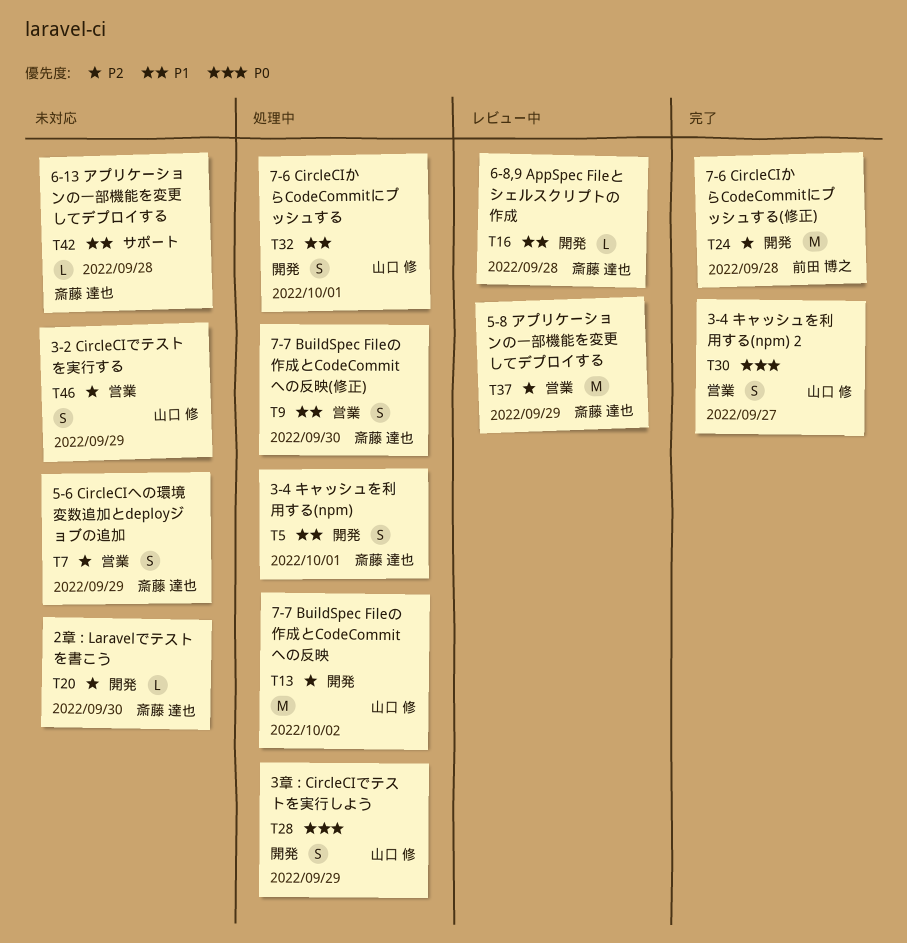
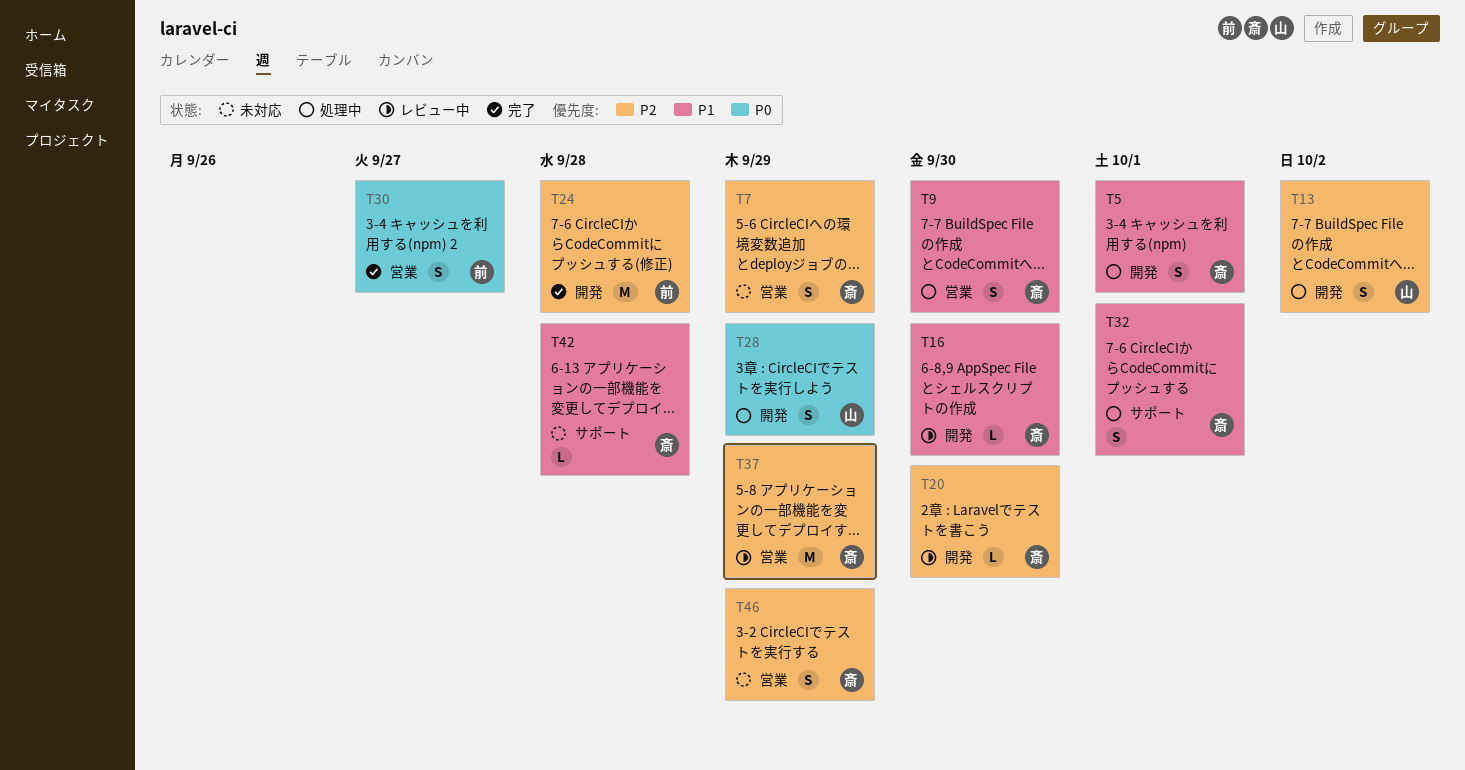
T13, estimate: M -> S
T16, due: Sep 28 -> Sep 30
T20, status: 未対応 -> レビュー中
T30, owner: 山口 修 -> 前田 博之
T32, owner: 山口 修 -> 斎藤 達也
T32, label: 開発 -> サポート
T46, owner: 山口 修 -> 斎藤 達也

